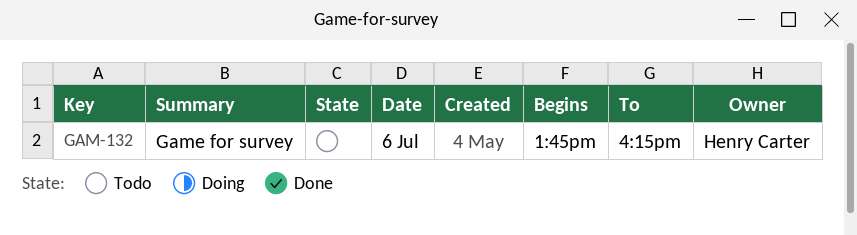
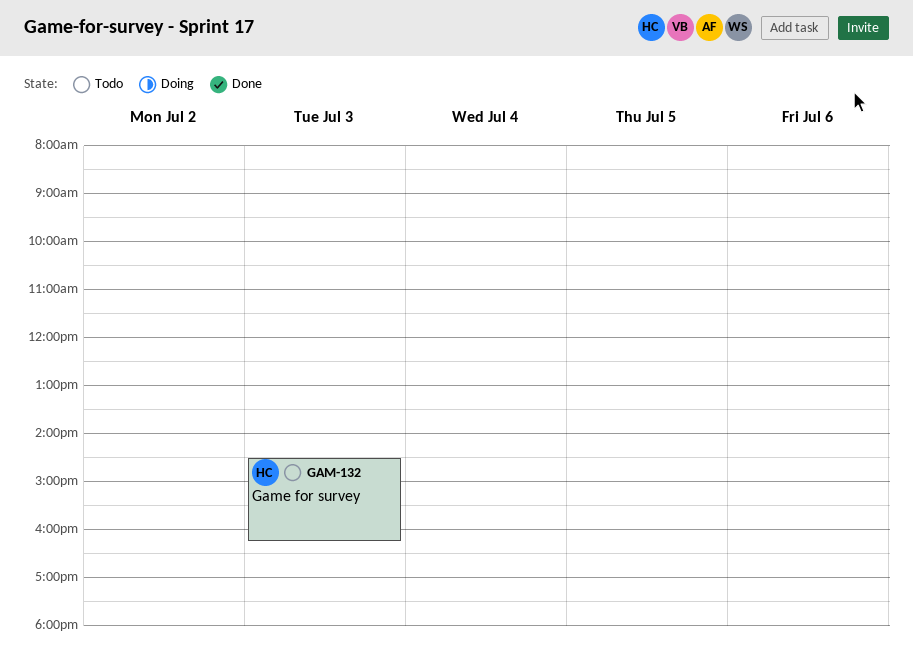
GAM-132, day: Jul 6 -> Jul 3
GAM-132, begins: 13:45 -> 14:30

